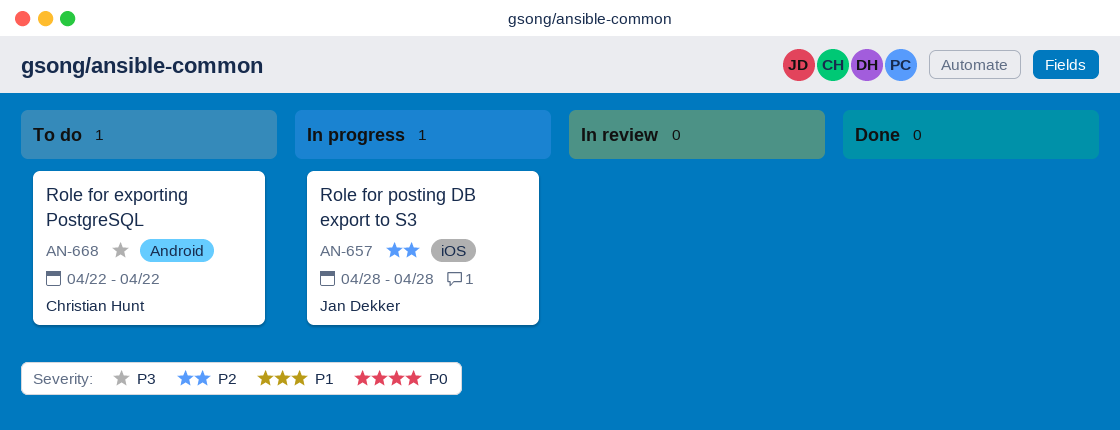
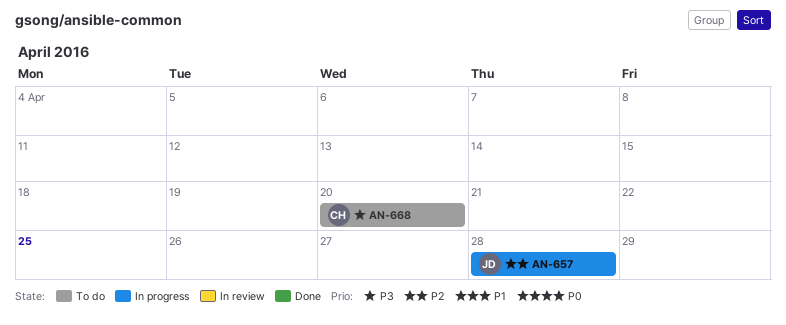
AN-668, start: Apr 22 -> Apr 20
AN-668, due: Apr 22 -> Apr 20

